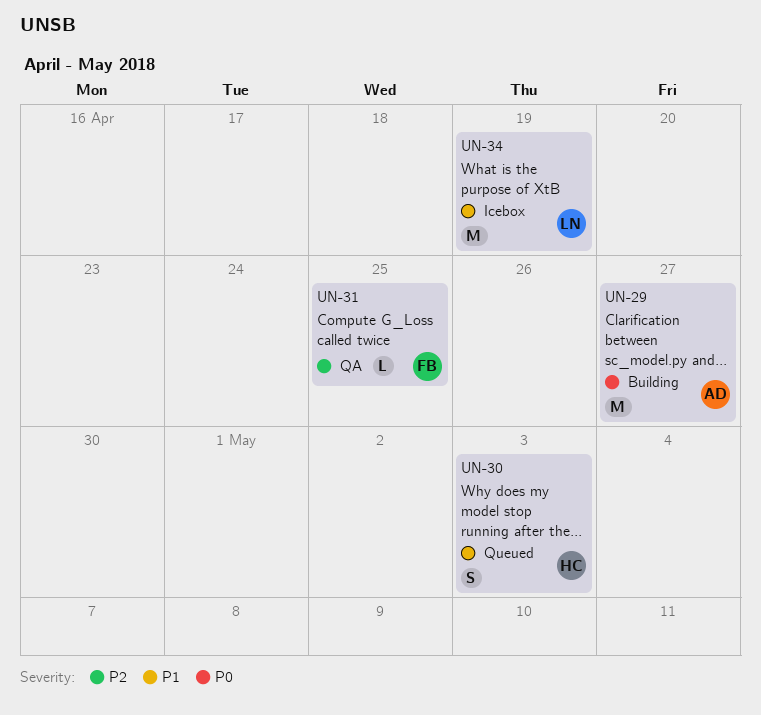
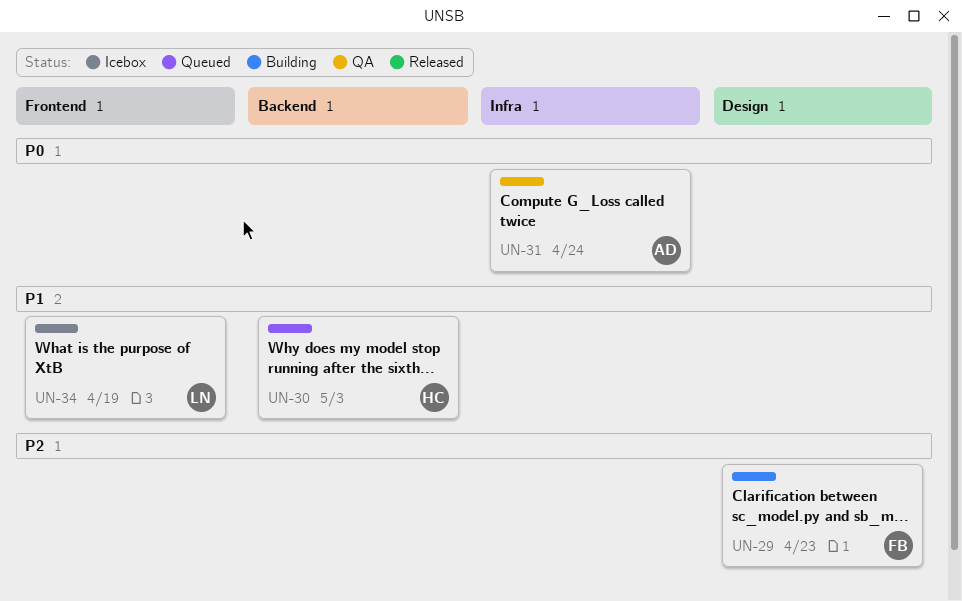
UN-29, owner: AD -> FB
UN-29, priority: P0 -> P2
UN-29, due: Apr 27 -> Apr 23
UN-31, owner: FB -> AD
UN-31, priority: P2 -> P0
UN-31, due: Apr 25 -> Apr 24

